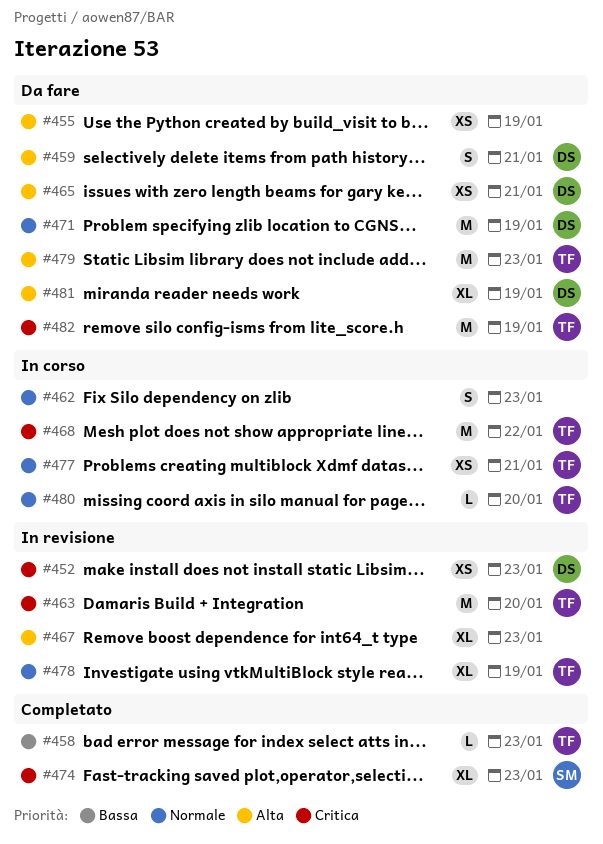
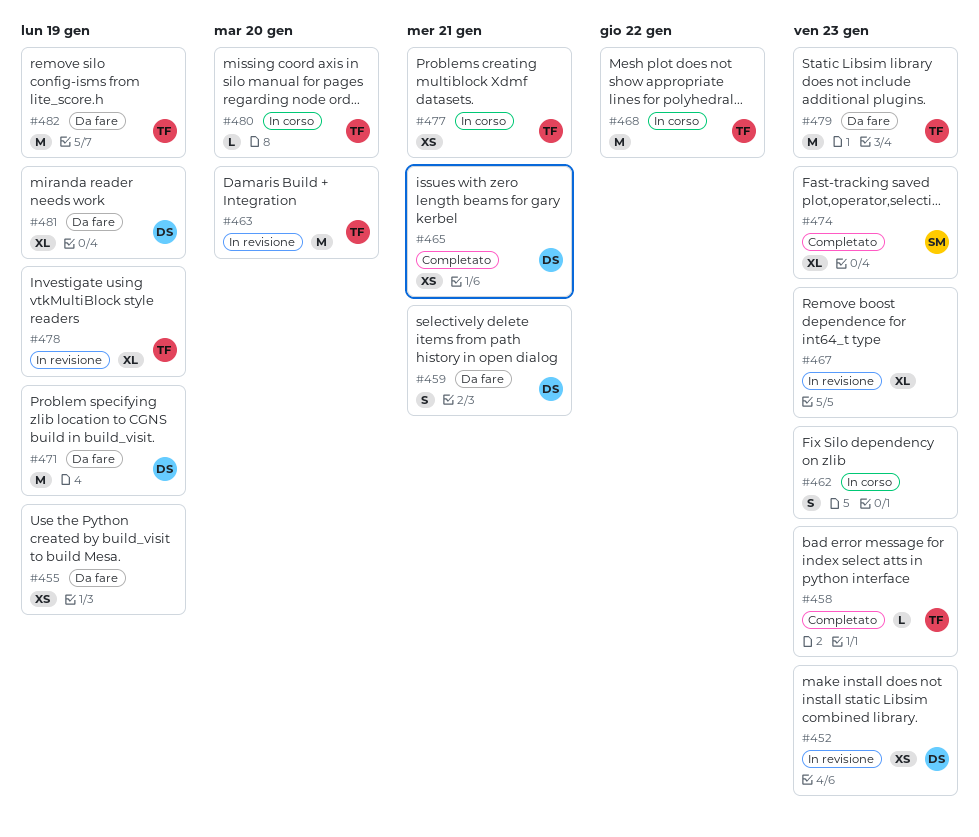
#465, status: Da fare -> Completato

